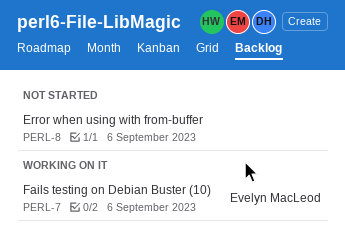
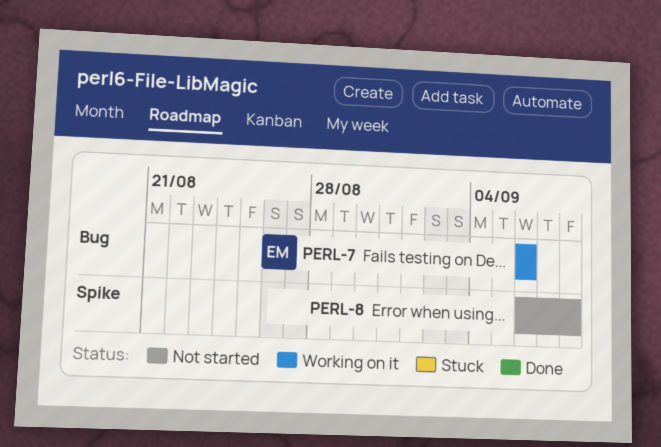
PERL-8, due: Sep 6 -> Sep 8

